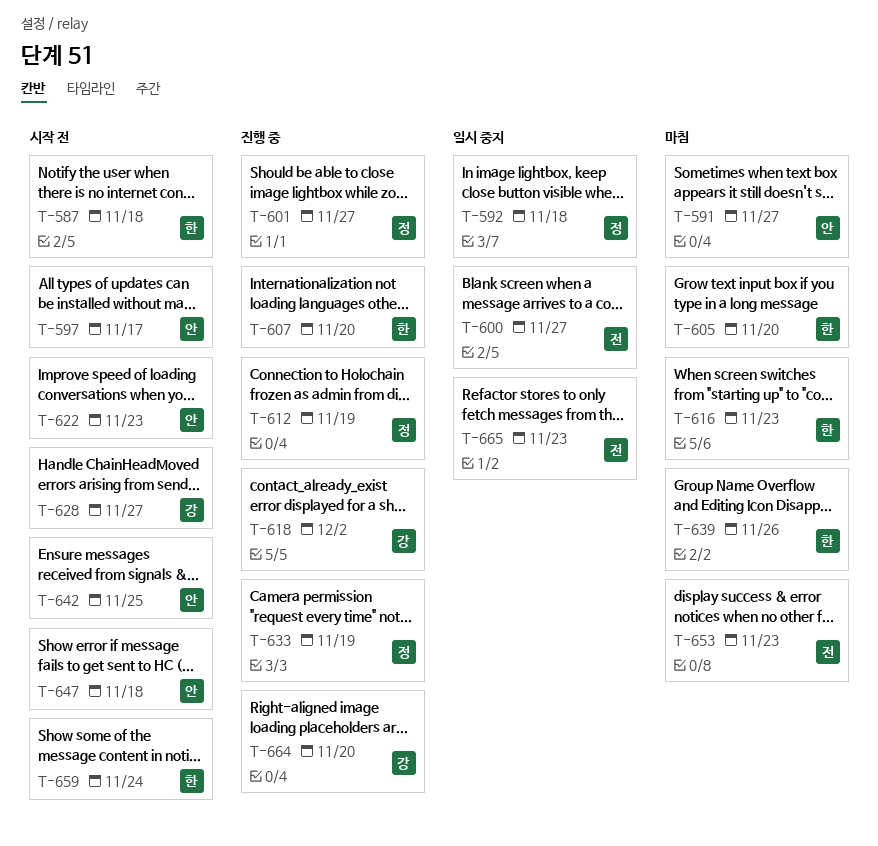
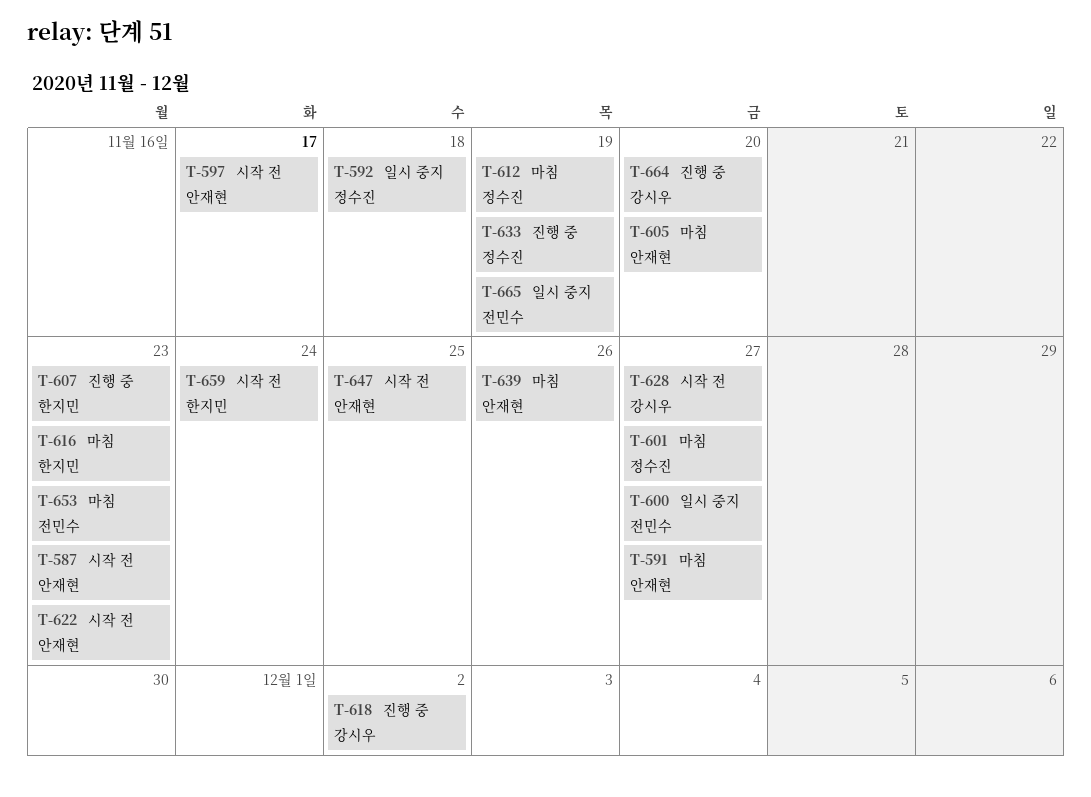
T-587, owner: 한지민 -> 안재현
T-587, due: Nov 18 -> Nov 23
T-601, status: 진행 중 -> 마침
T-605, owner: 한지민 -> 안재현
T-607, due: Nov 20 -> Nov 23
T-612, status: 진행 중 -> 마침
T-639, owner: 한지민 -> 안재현
T-642: present -> none
T-647, due: Nov 18 -> Nov 25
T-665, due: Nov 23 -> Nov 19

